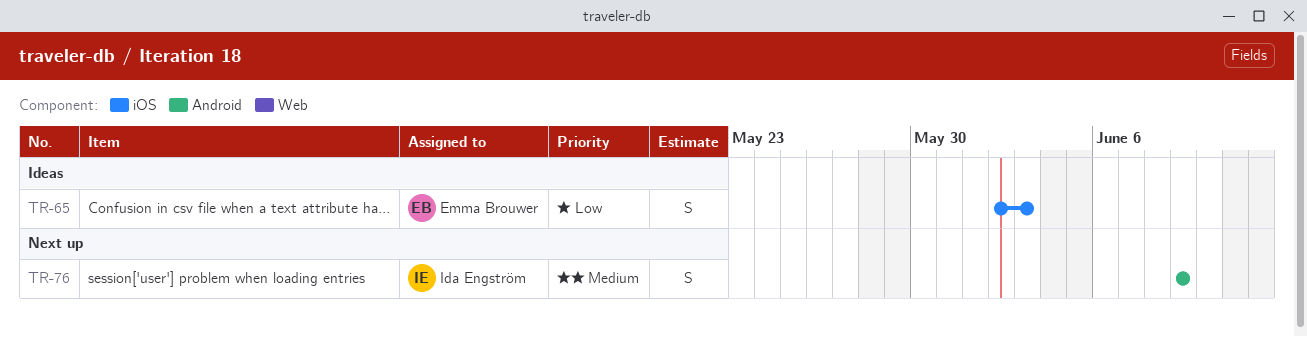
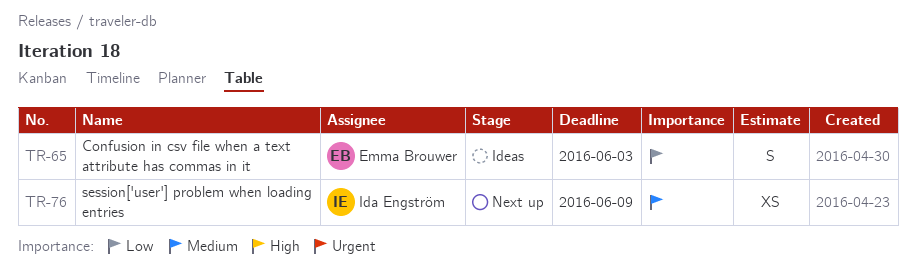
TR-76, estimate: S -> XS

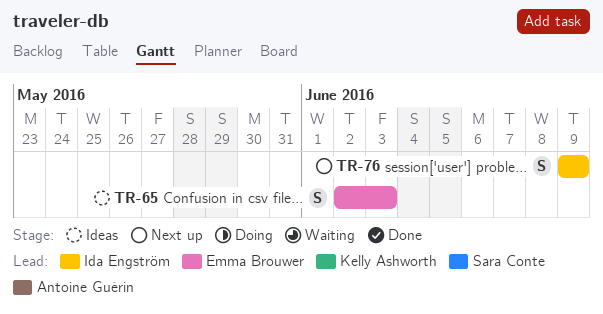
TR-76, estimate: XS -> S

